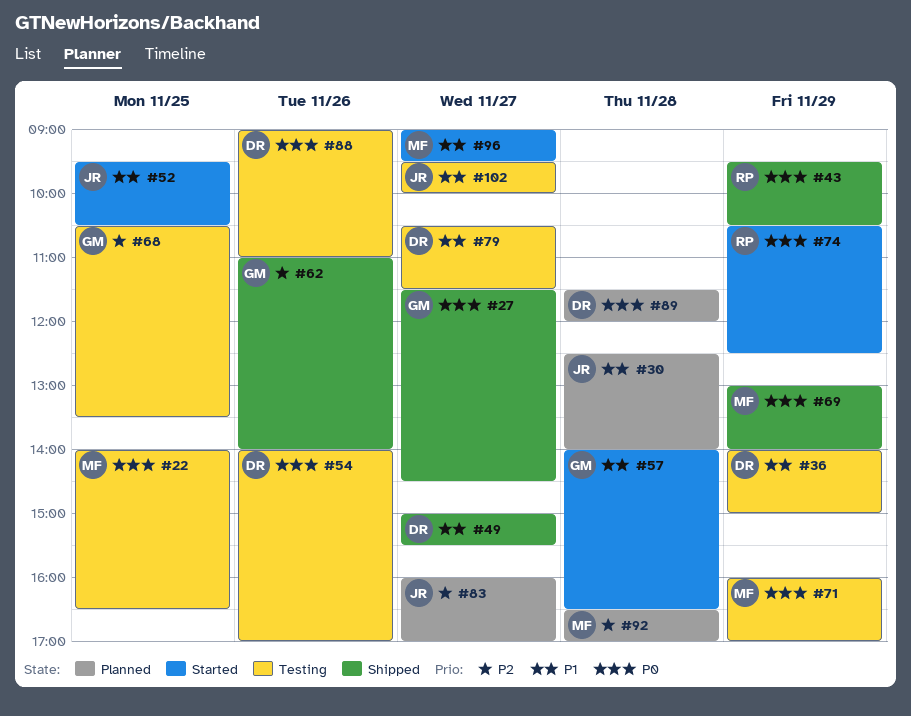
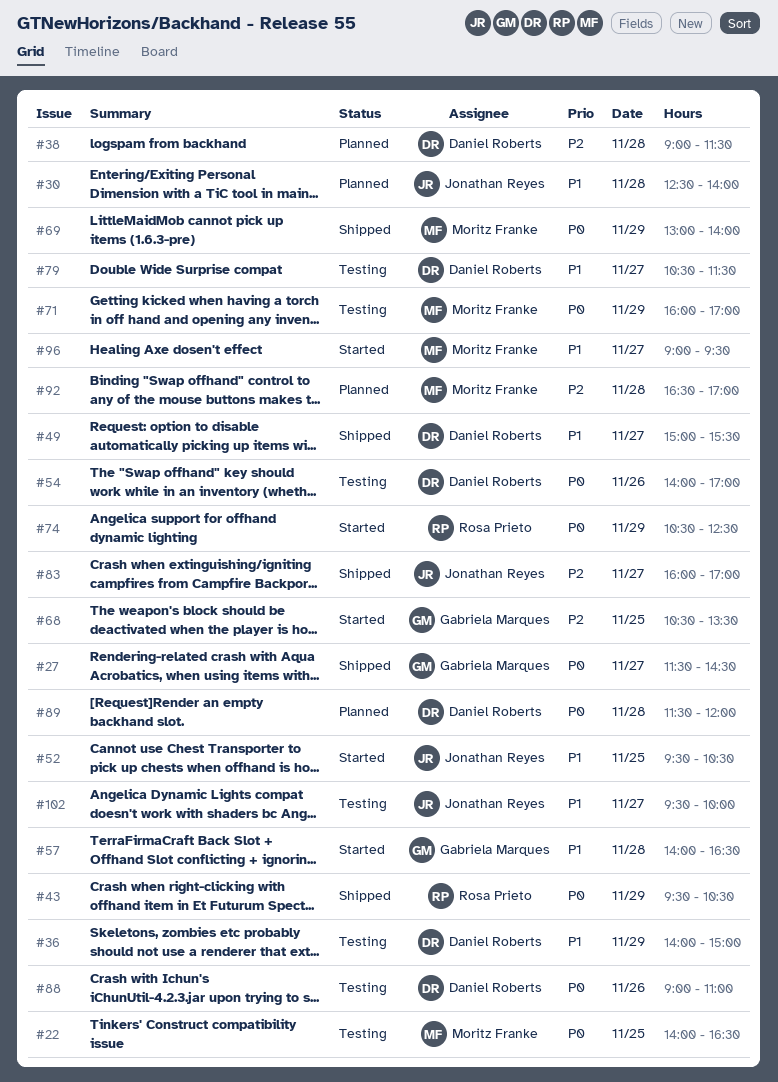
#38: none -> present
#62: present -> none
#68, status: Testing -> Started
#83, status: Planned -> Shipped

